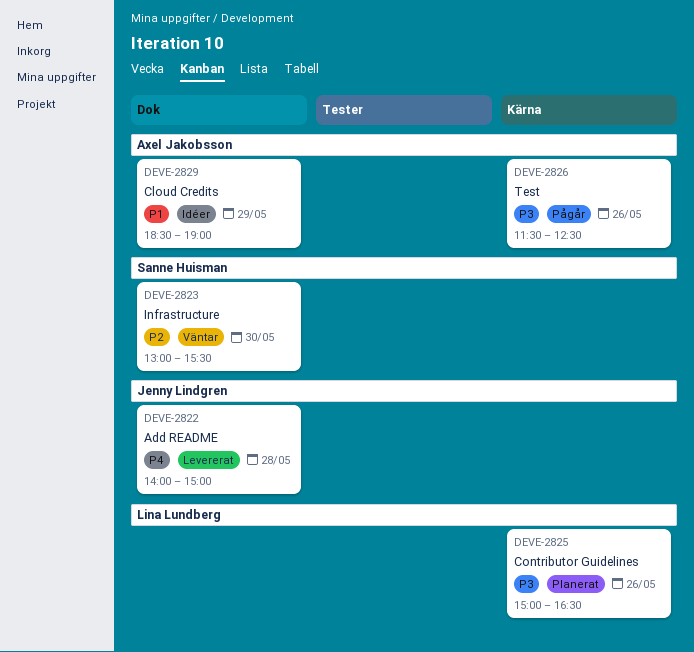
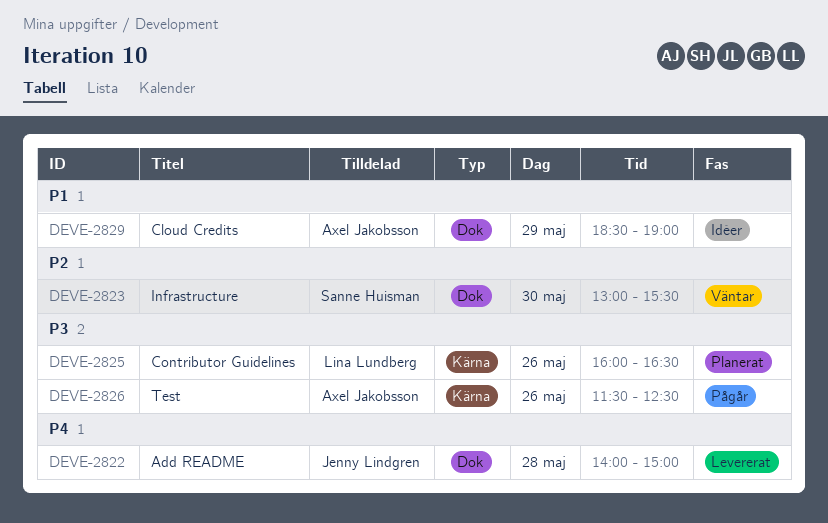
DEVE-2825, begins: 15:00 -> 16:00

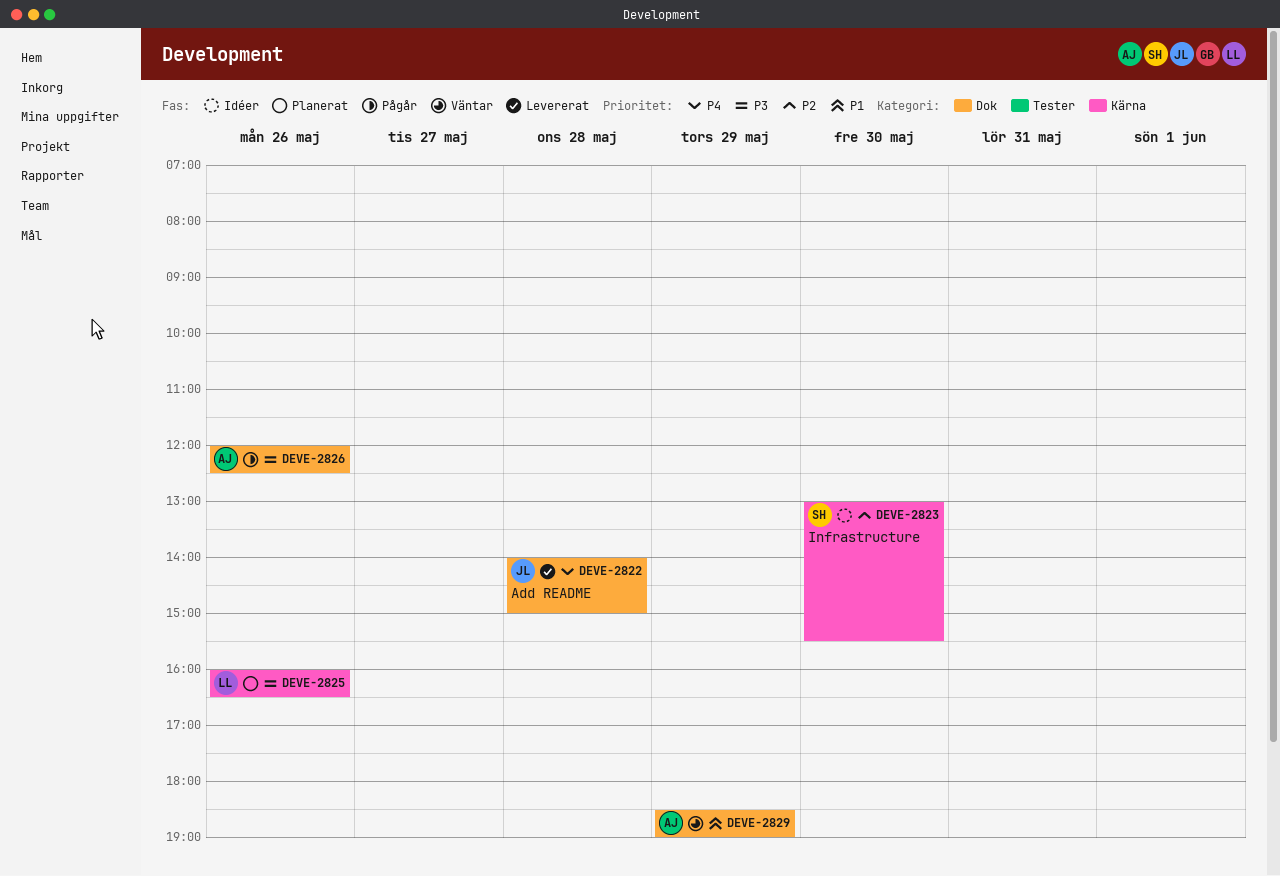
DEVE-2823, status: Väntar -> Idéer
DEVE-2823, label: Dok -> Kärna
DEVE-2826, label: Kärna -> Dok
DEVE-2826, begins: 11:30 -> 12:00
DEVE-2829, status: Idéer -> Väntar

